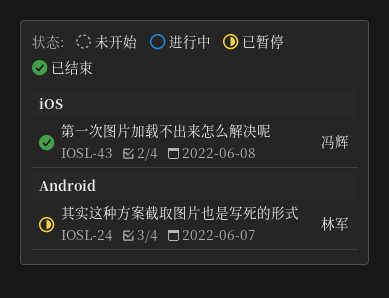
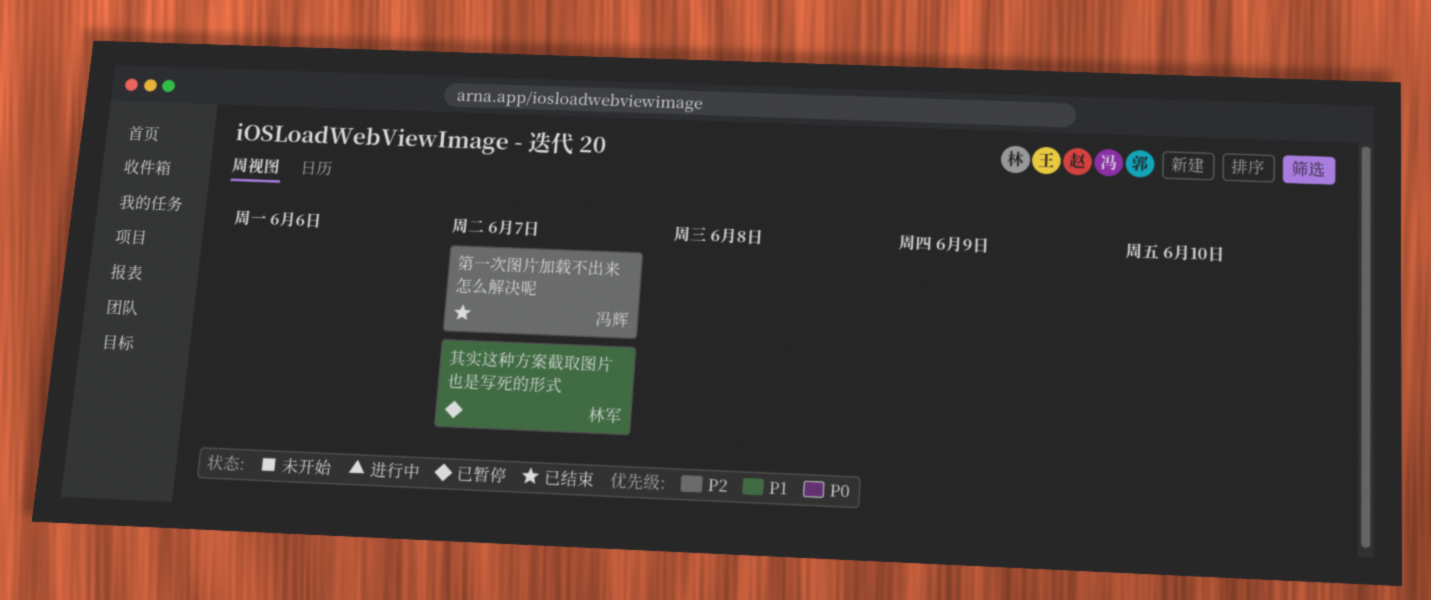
第一次图片加载不出来怎么解决呢, due: Jun 8 -> Jun 7

